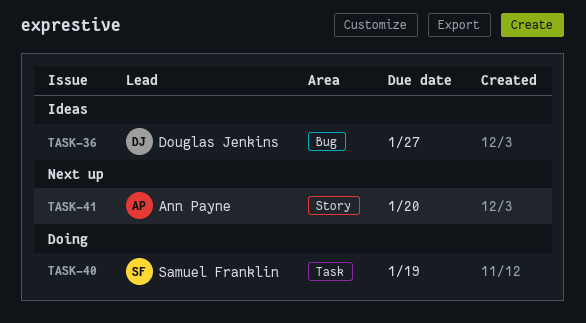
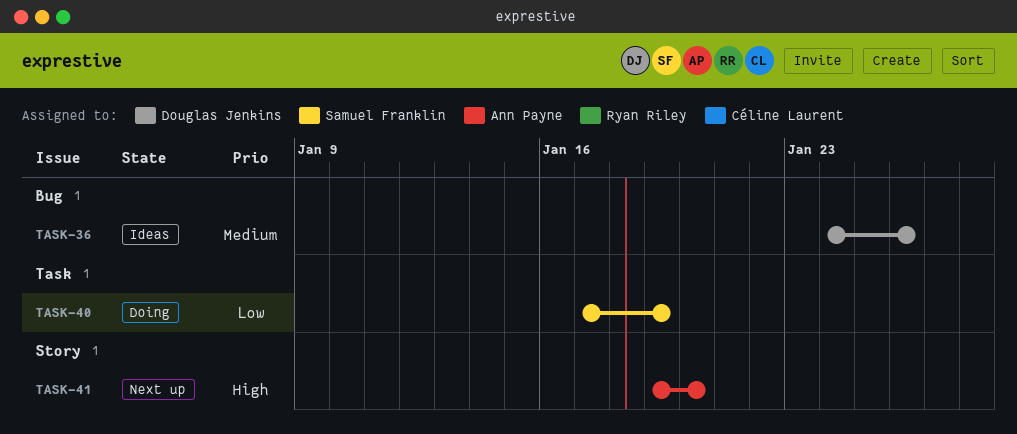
TASK-36, due: Jan 27 -> Jan 26

